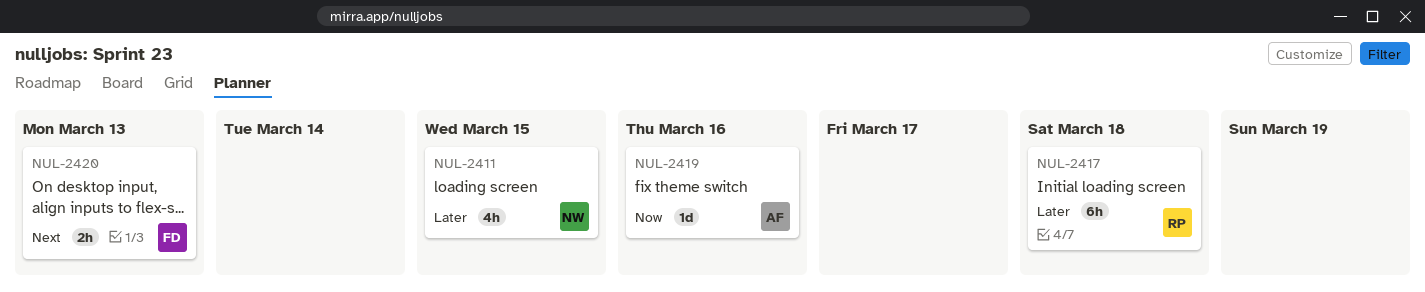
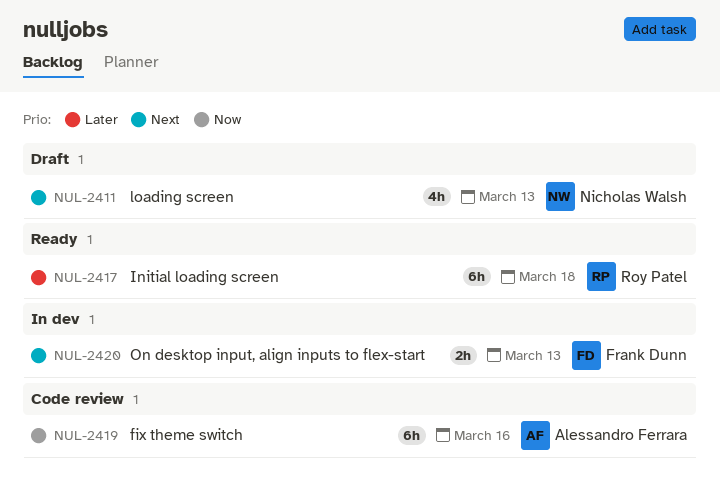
NUL-2411, priority: Later -> Next
NUL-2411, due: Mar 15 -> Mar 13
NUL-2419, estimate: 1d -> 6h

